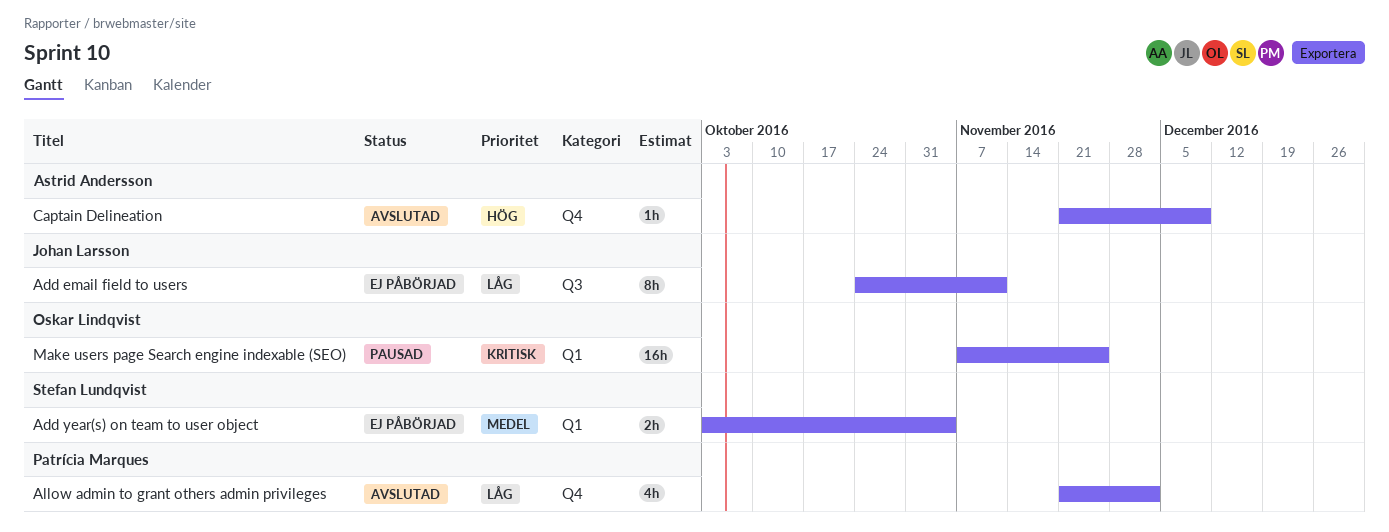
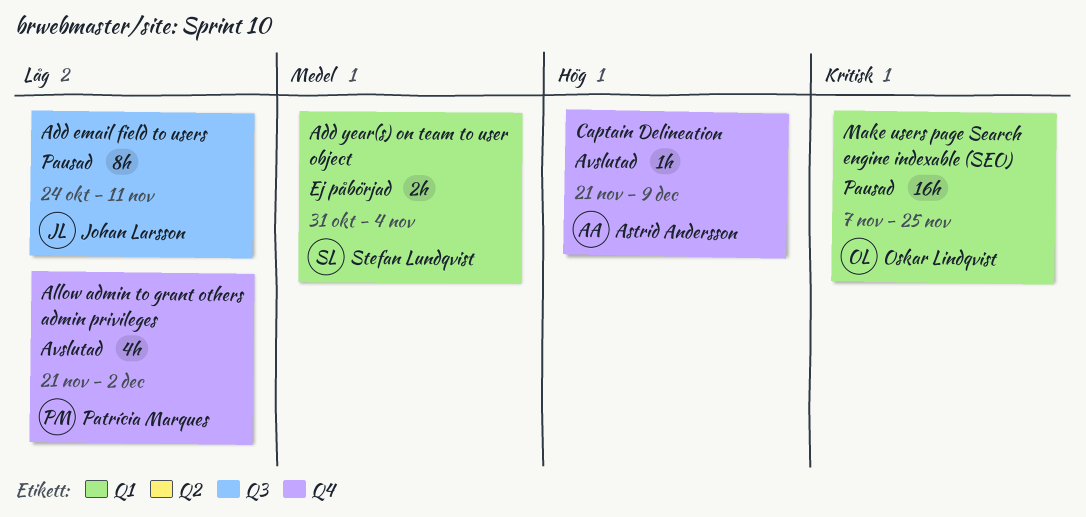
Add email field to users, status: Ej påbörjad -> Pausad
Add year(s) on team to user object, start: Oct 3 -> Oct 31

